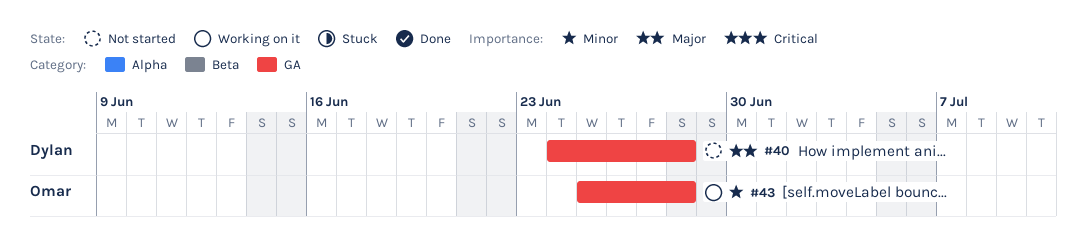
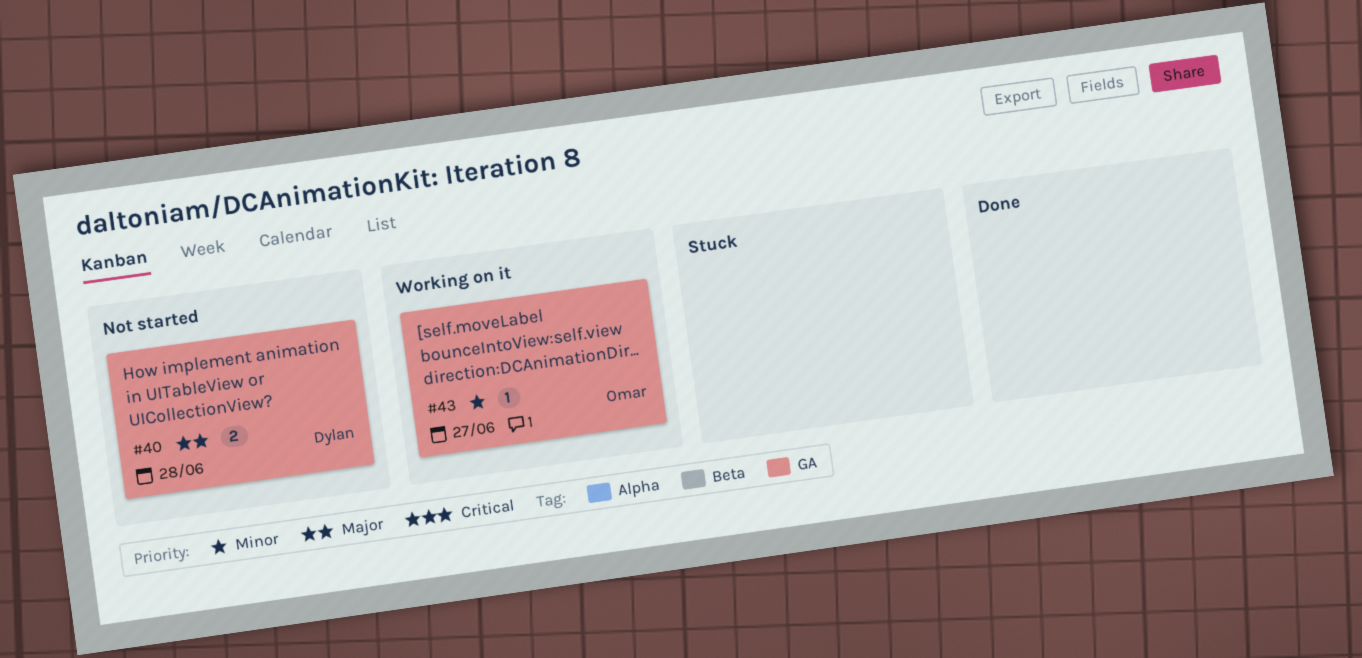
#43, due: Jun 28 -> Jun 27

